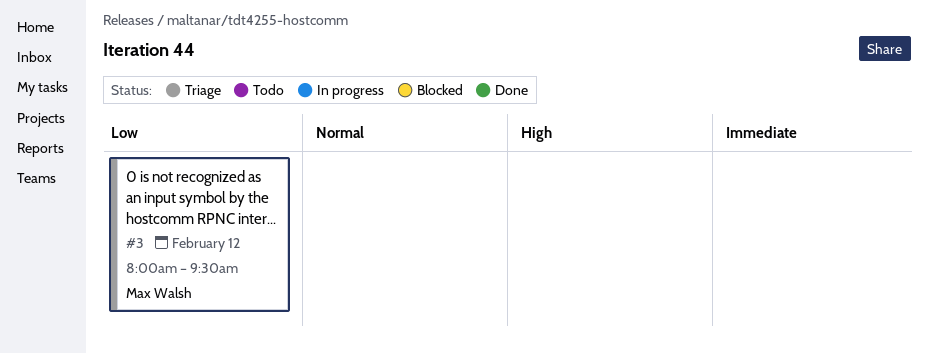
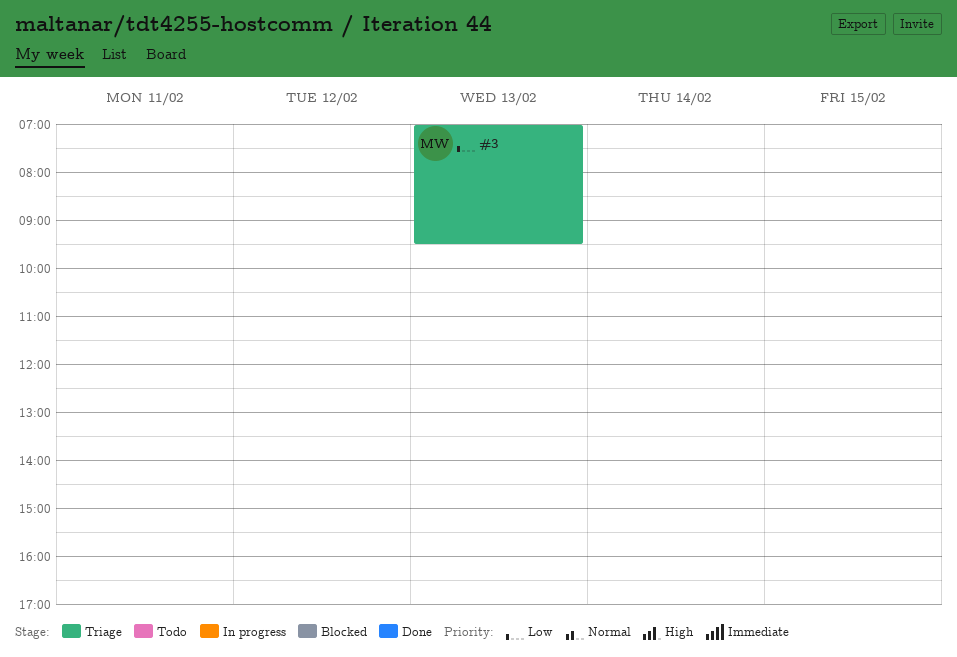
#3, day: Feb 12 -> Feb 13
#3, begins: 08:00 -> 07:00

